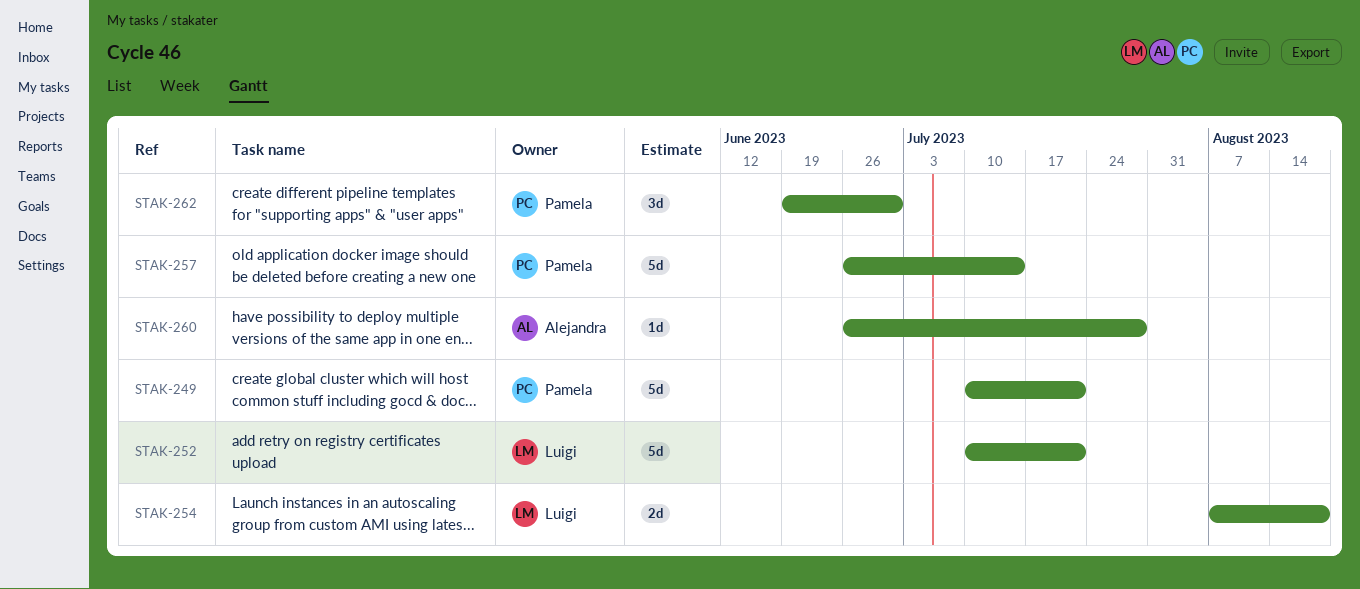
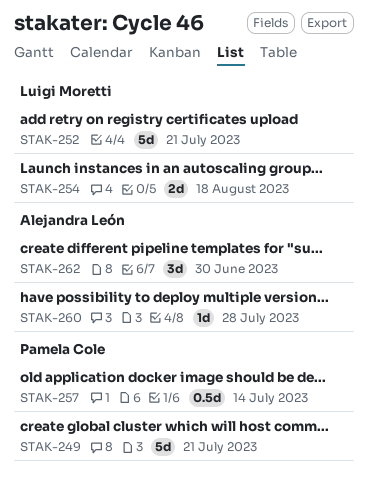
STAK-257, estimate: 5d -> 0.5d
STAK-262, owner: Pamela Cole -> Alejandra León

